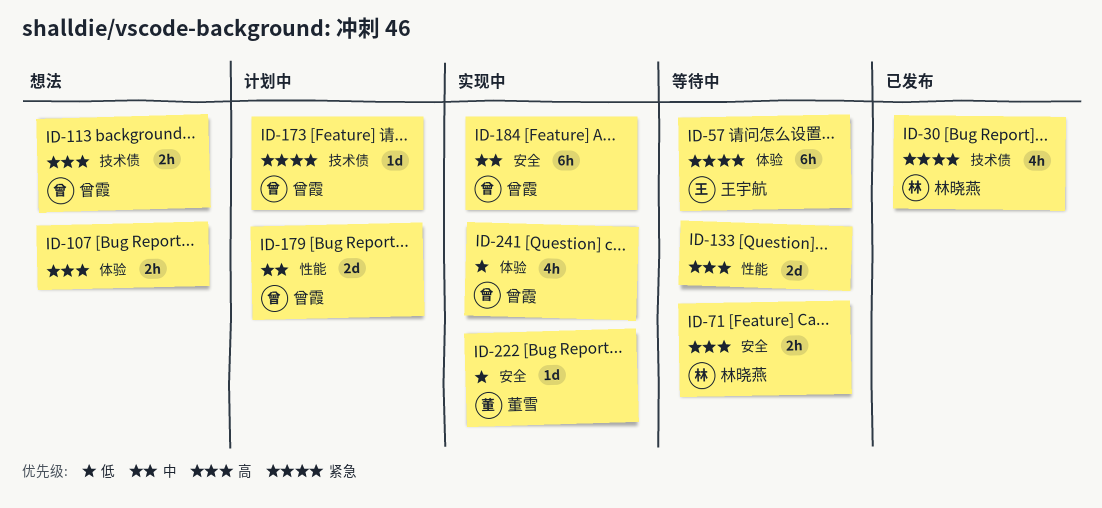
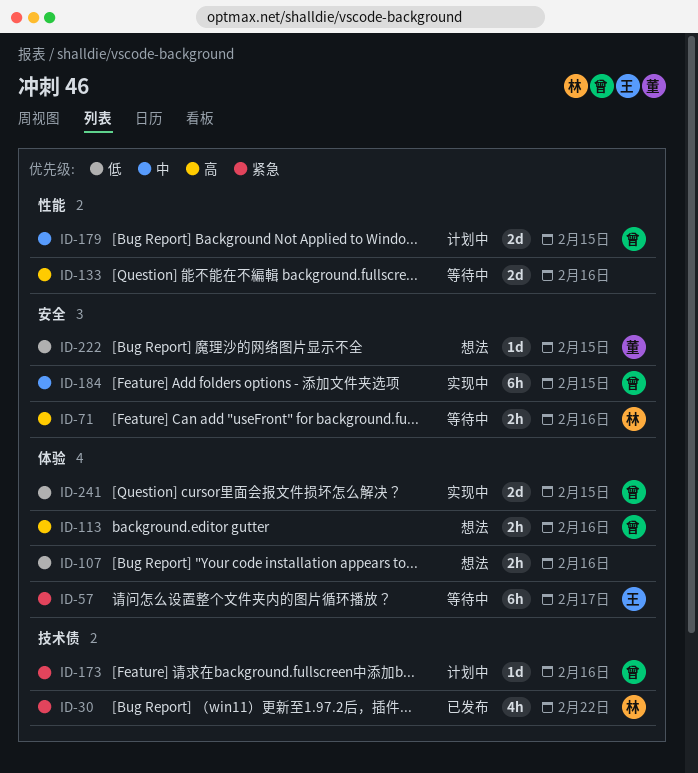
ID-107, priority: 高 -> 低
ID-113, label: 技术债 -> 体验
ID-222, status: 实现中 -> 想法
ID-241, estimate: 4h -> 2d

